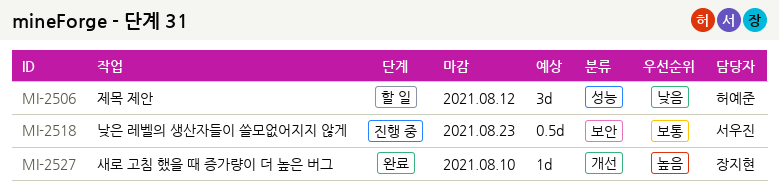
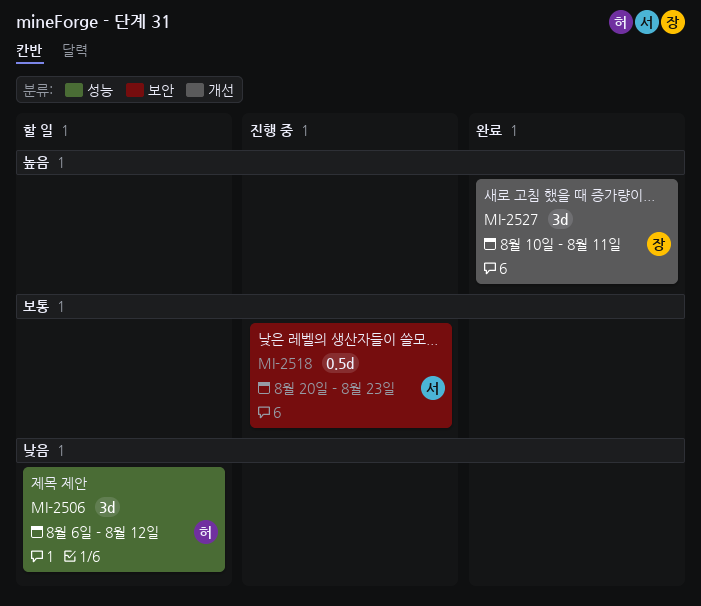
MI-2527, estimate: 1d -> 3d
MI-2527, due: Aug 10 -> Aug 11

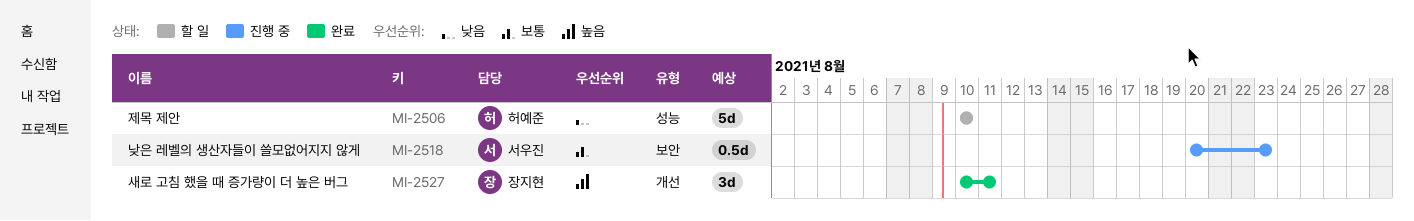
MI-2506, estimate: 3d -> 5d
MI-2506, start: Aug 6 -> Aug 10
MI-2506, due: Aug 12 -> Aug 10

